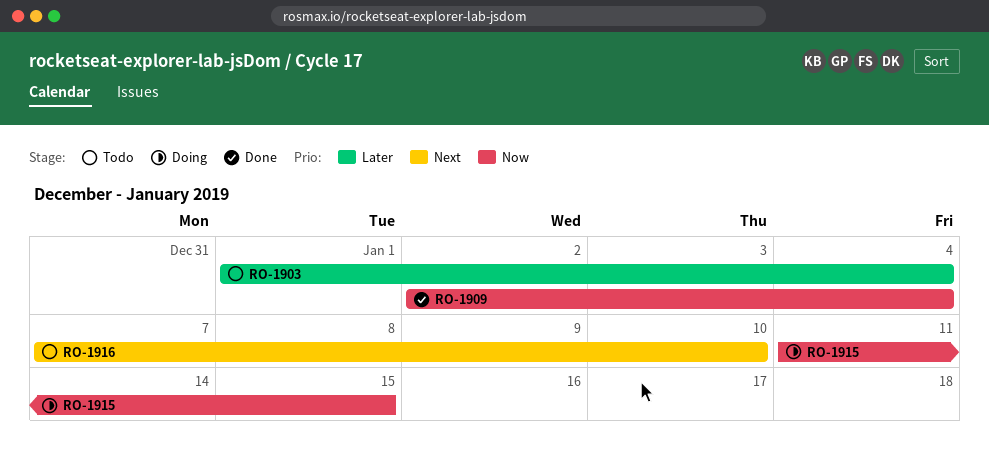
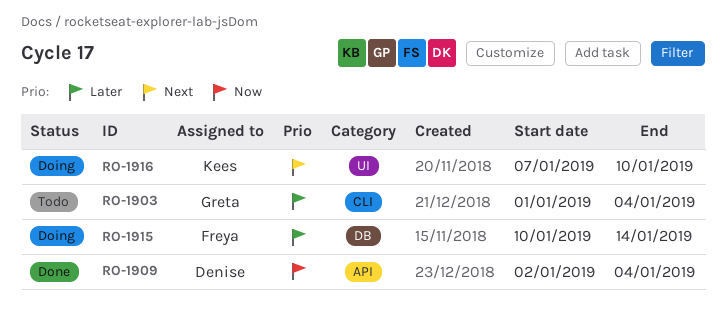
RO-1915, priority: Now -> Later
RO-1915, start: Jan 11 -> Jan 10
RO-1915, due: Jan 15 -> Jan 14
RO-1916, status: Todo -> Doing

